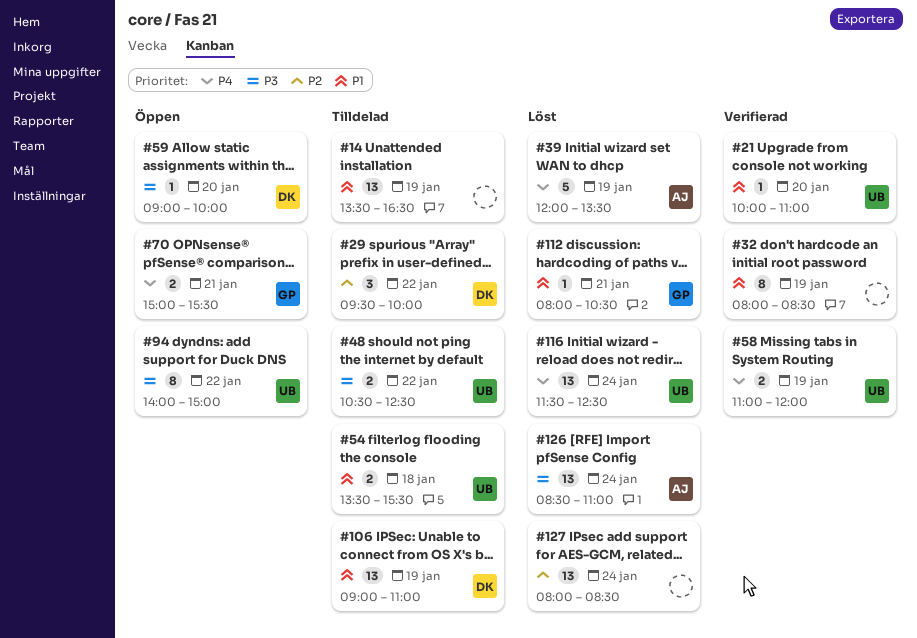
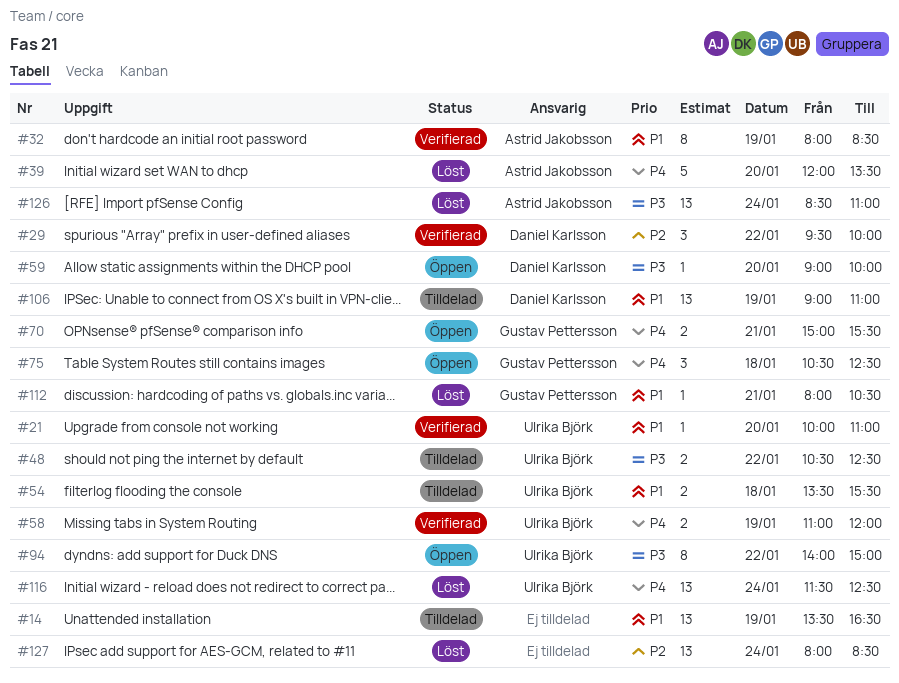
#29, status: Tilldelad -> Verifierad
#32, owner: none -> Astrid Jakobsson
#39, day: Jan 19 -> Jan 20
#75: none -> present

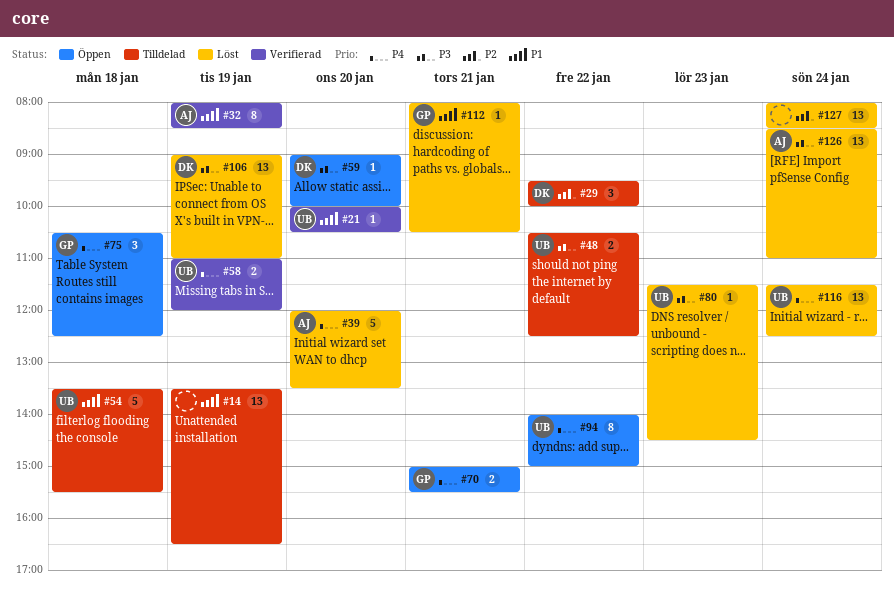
#21, ends: 11:00 -> 10:30
#29, status: Verifierad -> Tilldelad
#54, estimate: 2 -> 5
#80: none -> present
#94, priority: P3 -> P4
#106, status: Tilldelad -> Löst
#106, priority: P1 -> P3

